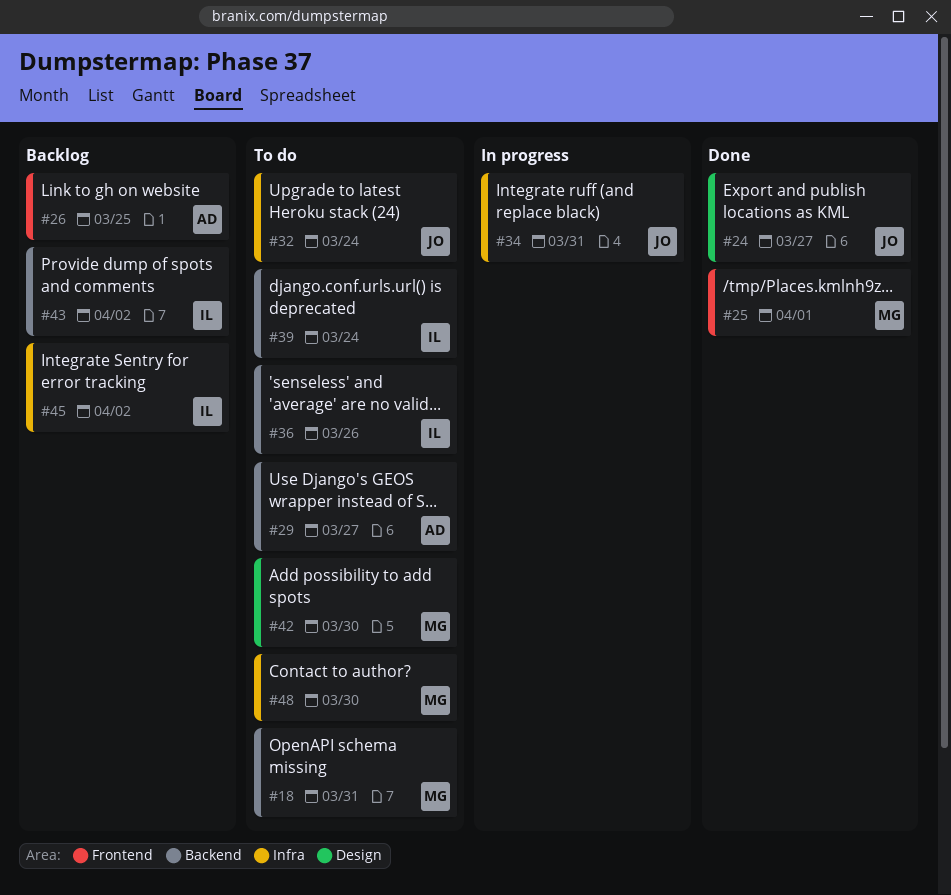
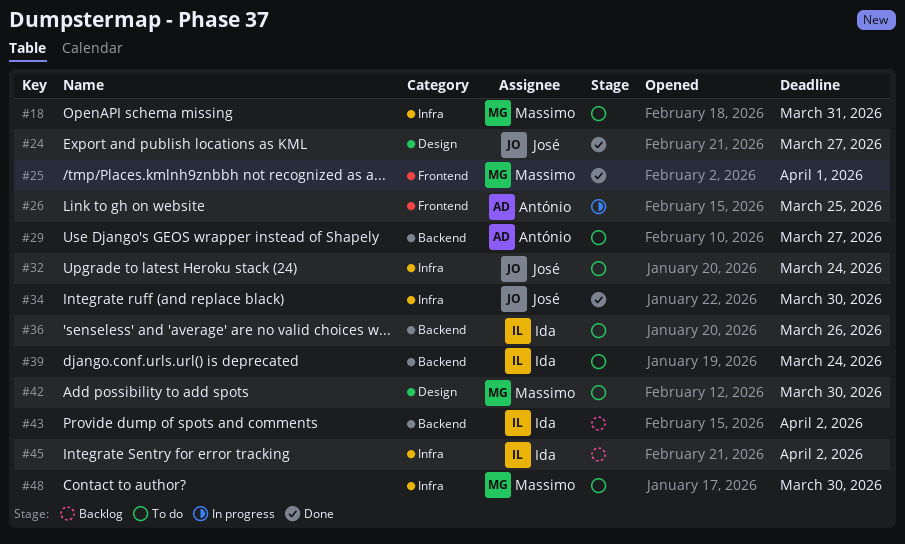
#18, label: Backend -> Infra
#26, status: Backlog -> In progress
#34, status: In progress -> Done
#34, due: Mar 31 -> Mar 30

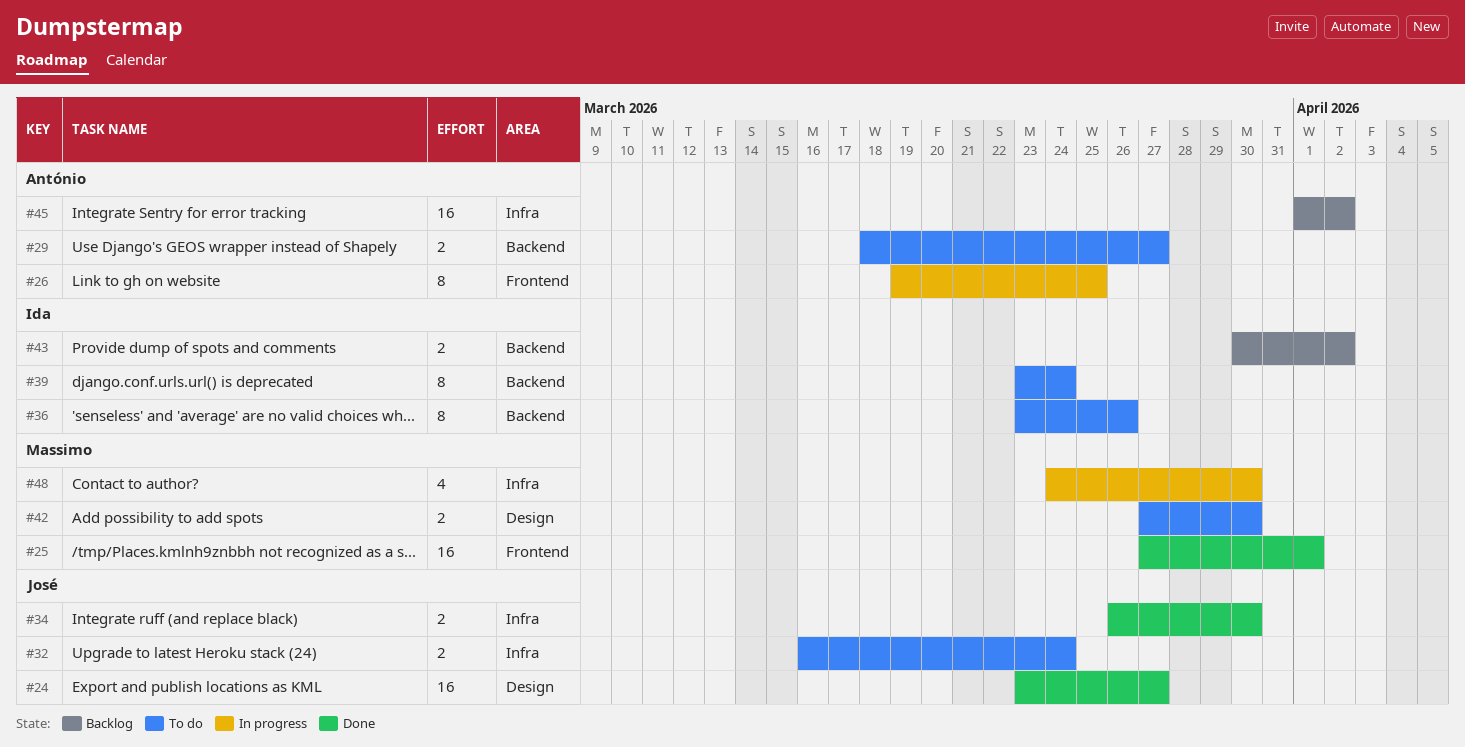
#18: present -> none
#45, owner: Ida -> António
#48, status: To do -> In progress

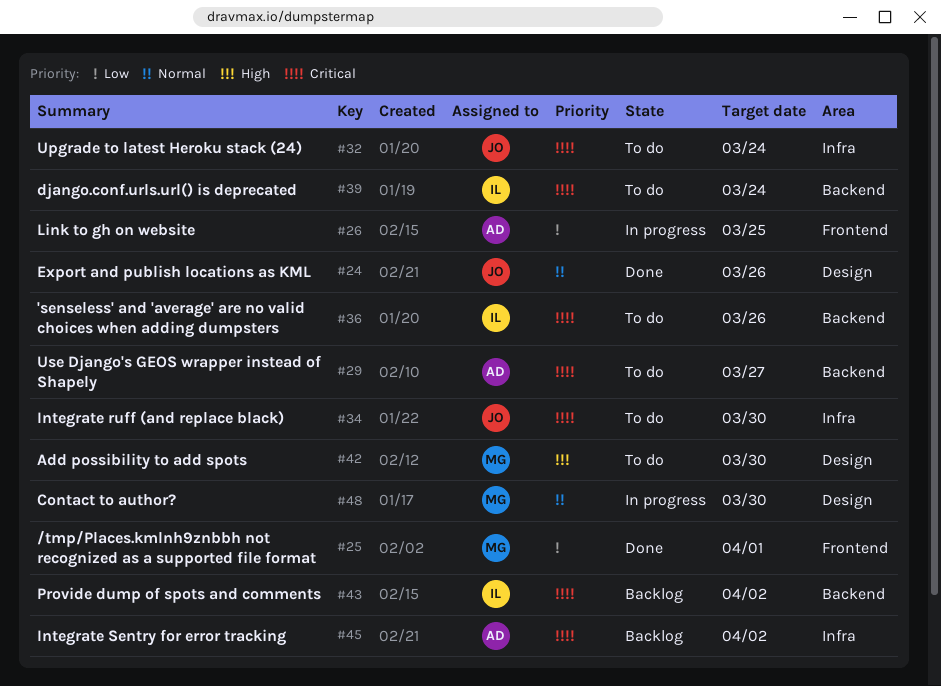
#24, due: Mar 27 -> Mar 26
#34, status: Done -> To do
#48, label: Infra -> Design

